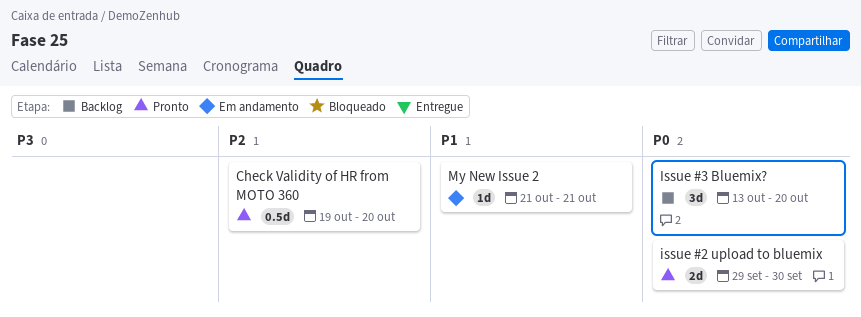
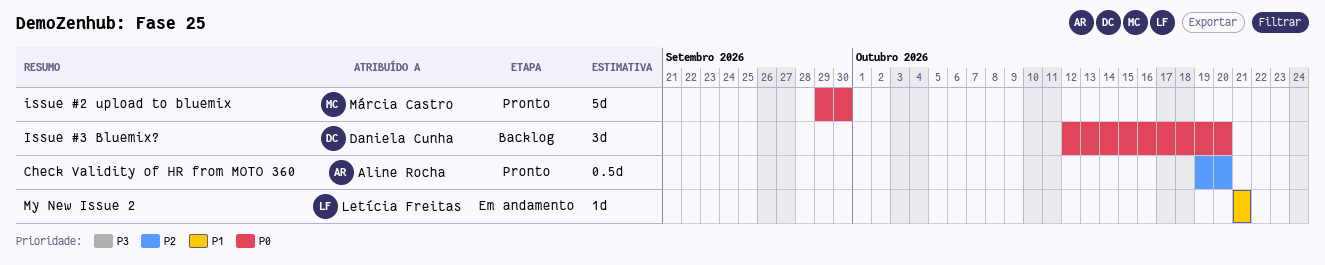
issue #2 upload to bluemix, estimate: 2d -> 5d
Issue #3 Bluemix?, start: Oct 13 -> Oct 12

